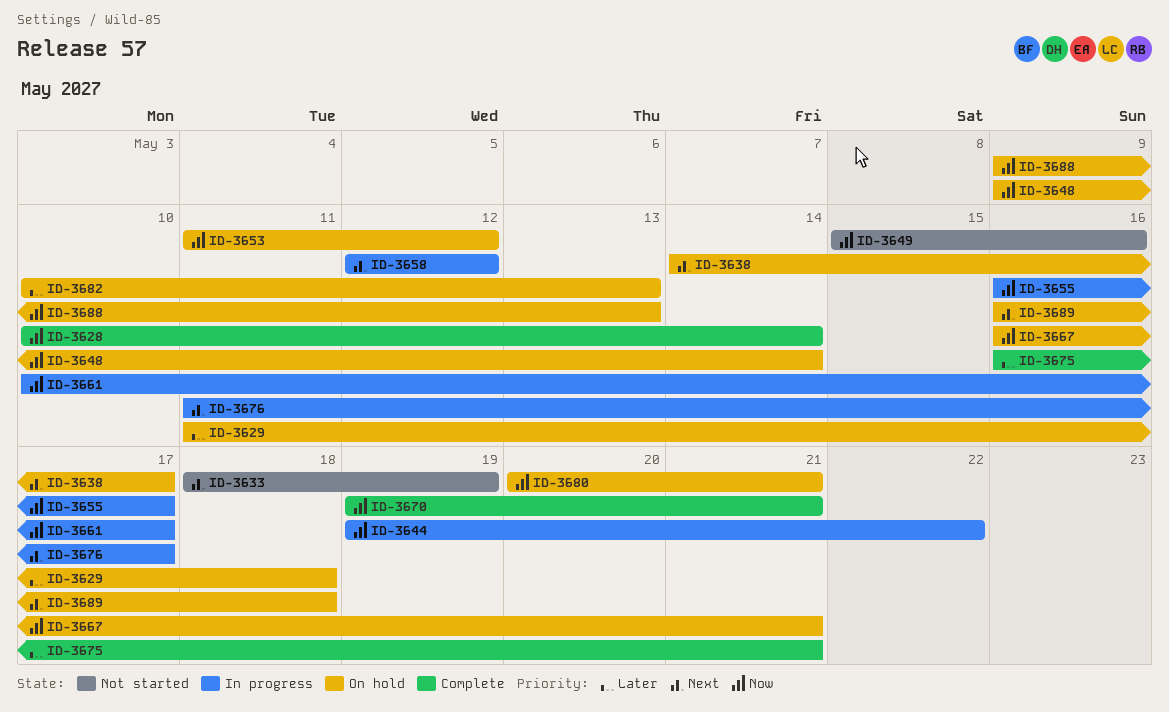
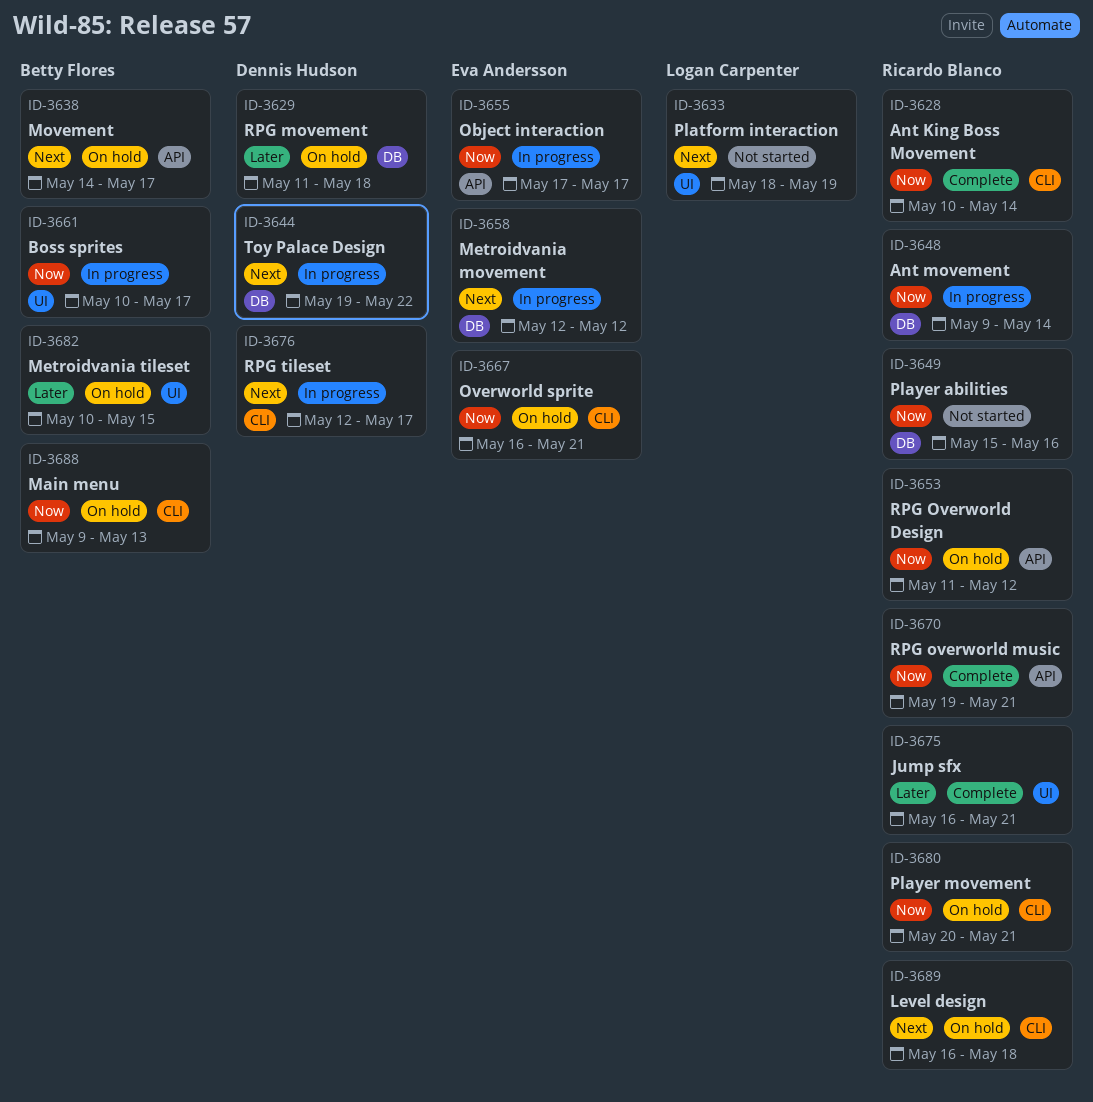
ID-3644, priority: Now -> Next
ID-3648, status: On hold -> In progress
ID-3655, start: May 16 -> May 17
ID-3676, start: May 11 -> May 12
ID-3682, due: May 13 -> May 15

